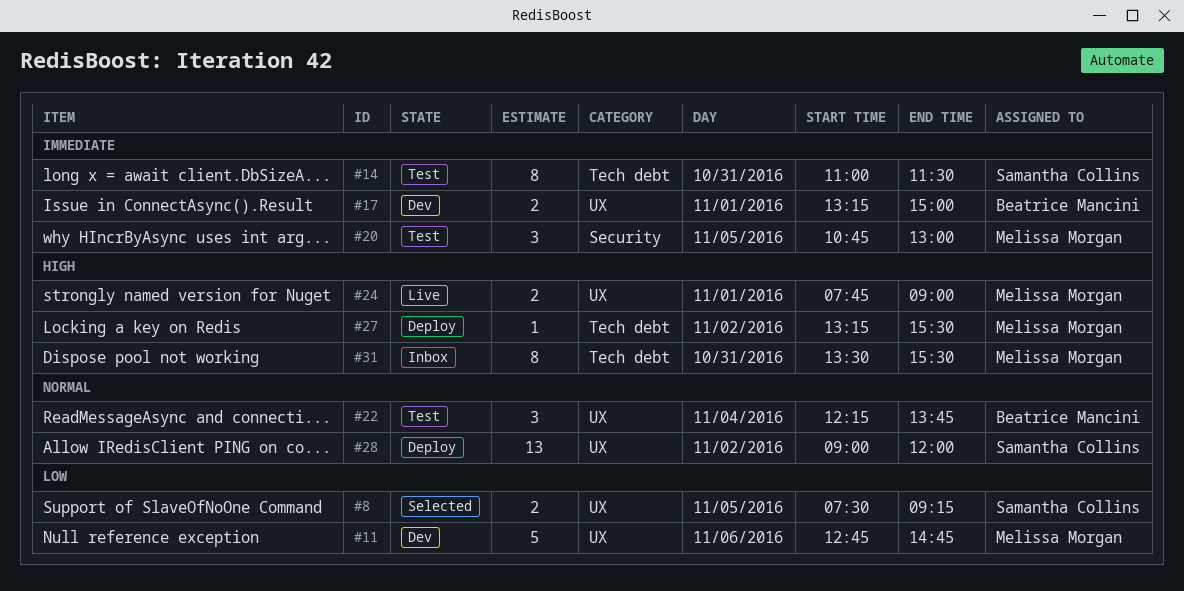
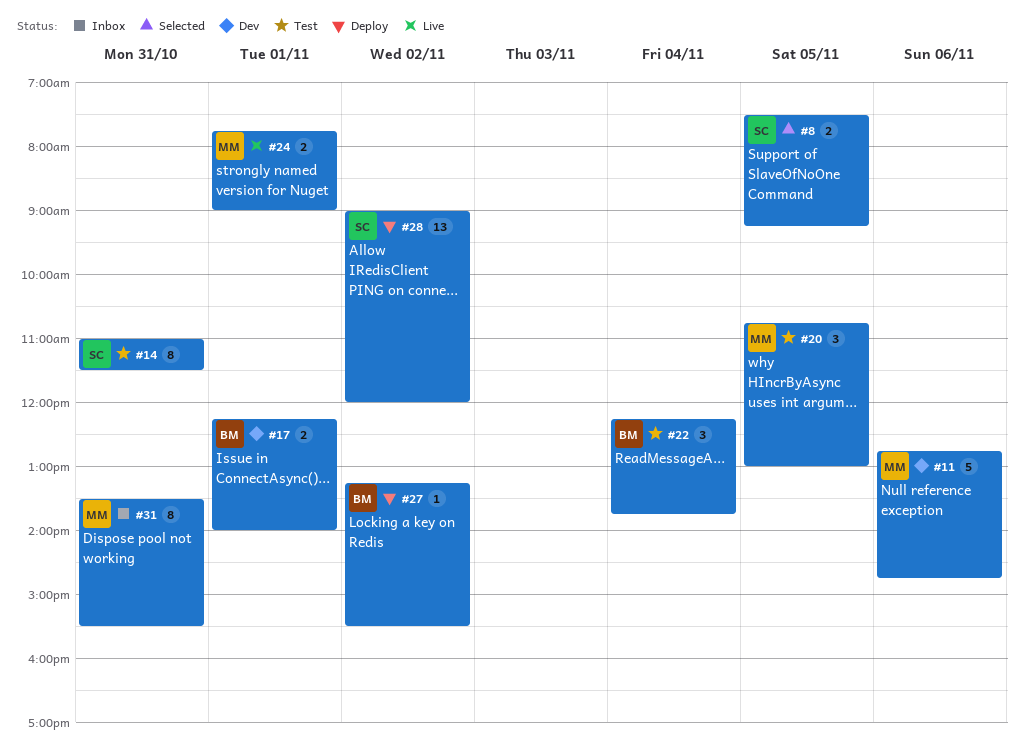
#17, begins: 13:15 -> 12:15
#17, ends: 15:00 -> 14:00
#27, owner: Melissa Morgan -> Beatrice Mancini

